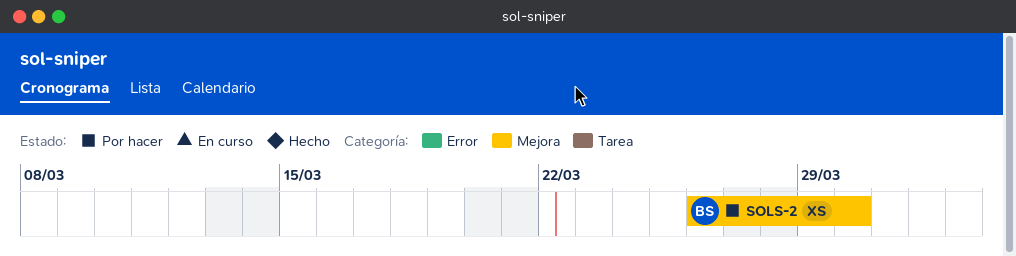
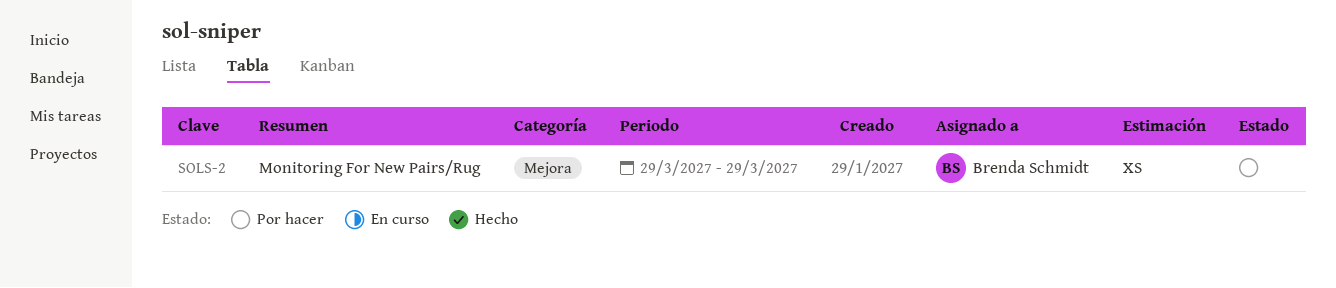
SOLS-2, start: Mar 26 -> Mar 29
SOLS-2, due: Mar 30 -> Mar 29

